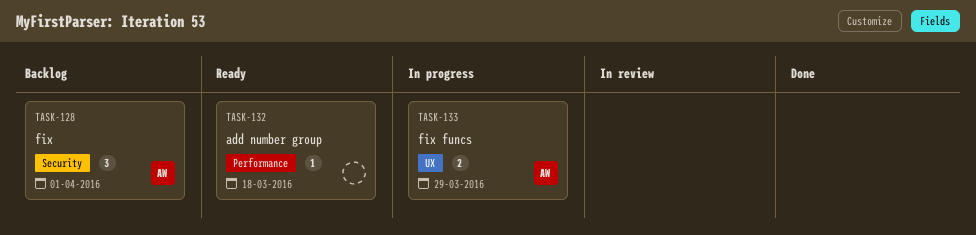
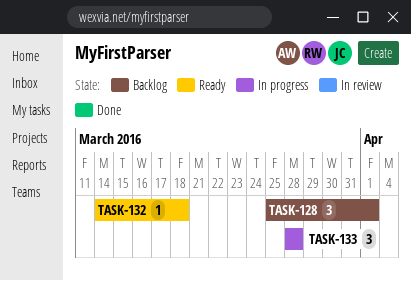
TASK-133, estimate: 2 -> 3
TASK-133, due: Mar 29 -> Mar 28

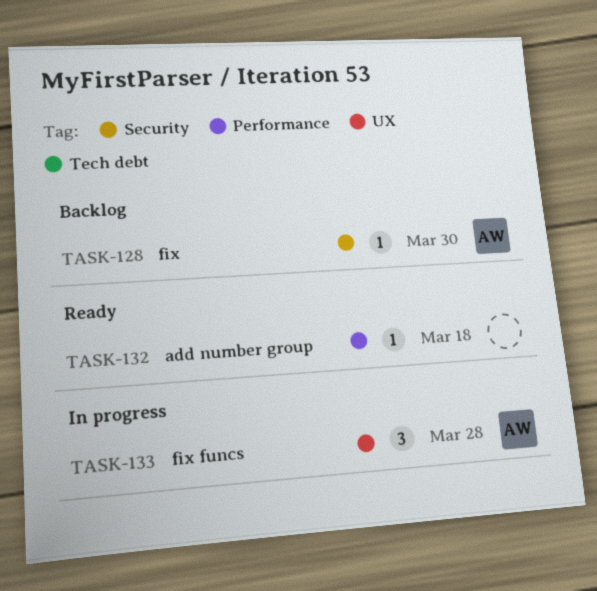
TASK-128, estimate: 3 -> 1
TASK-128, due: Apr 1 -> Mar 30

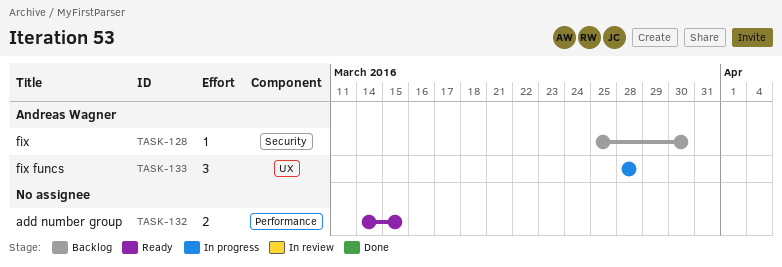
TASK-132, estimate: 1 -> 2
TASK-132, due: Mar 18 -> Mar 15

